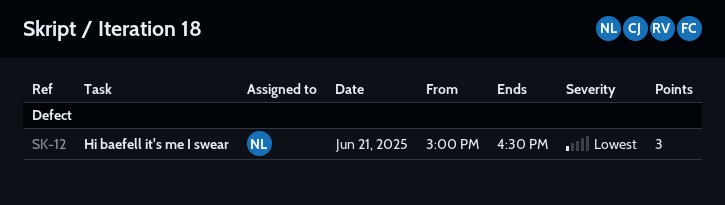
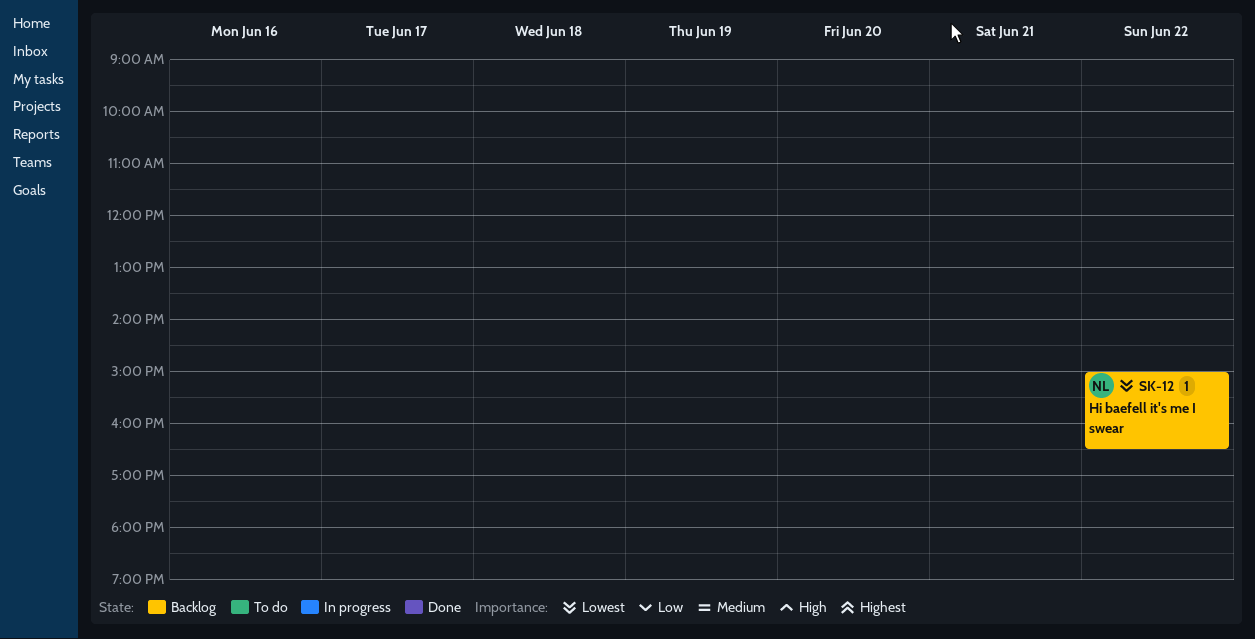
SK-12, estimate: 3 -> 1
SK-12, day: Jun 21 -> Jun 22

